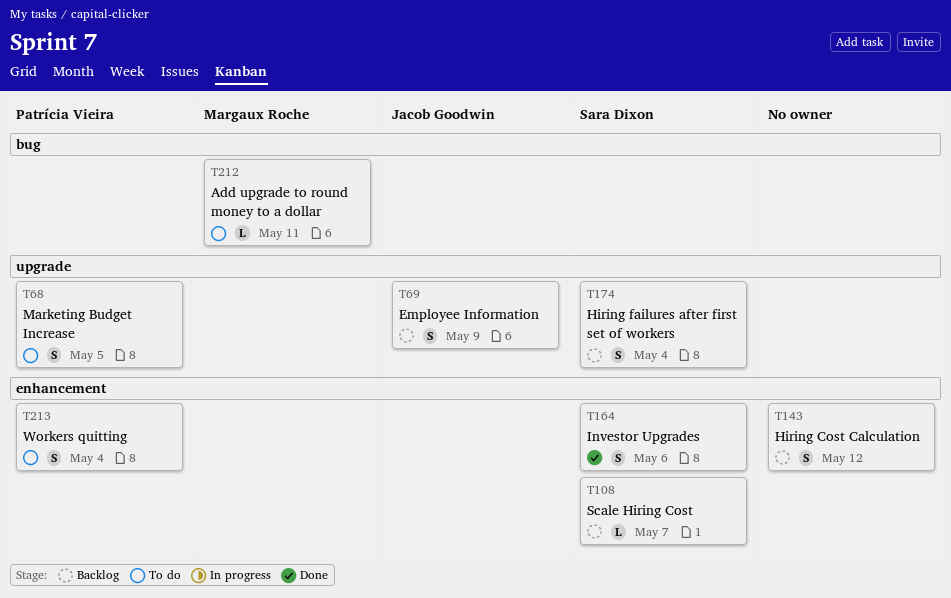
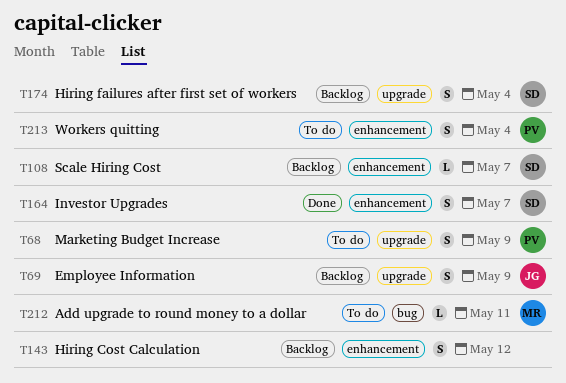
T68, due: May 5 -> May 9
T164, due: May 6 -> May 7

